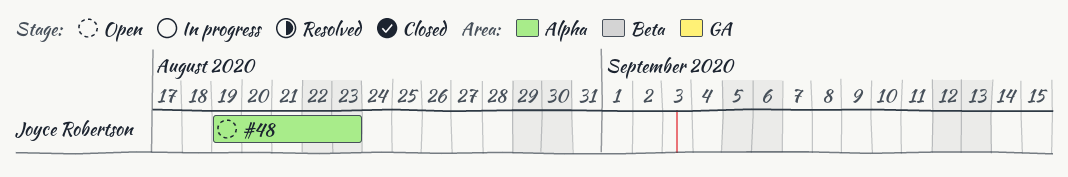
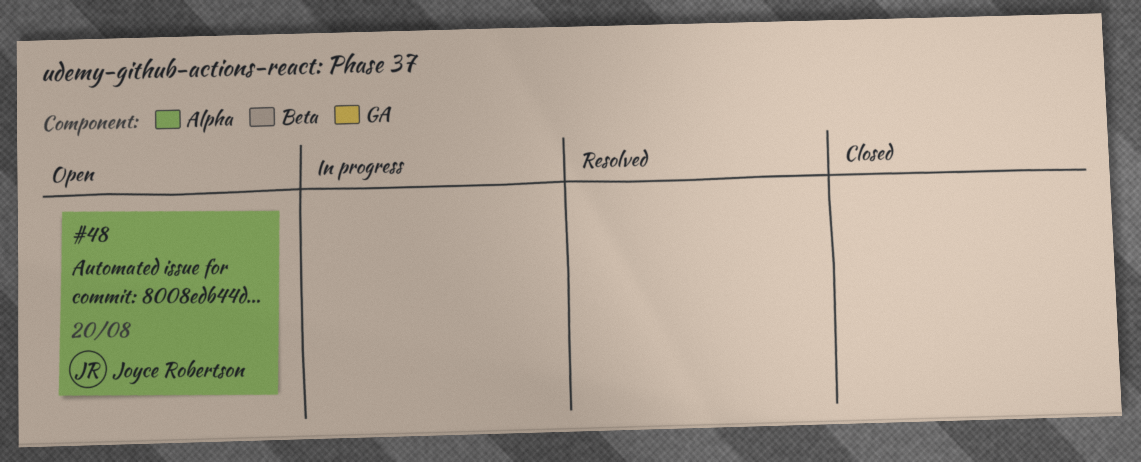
#48, due: Aug 23 -> Aug 20

